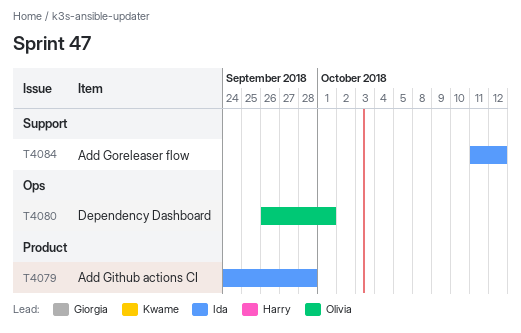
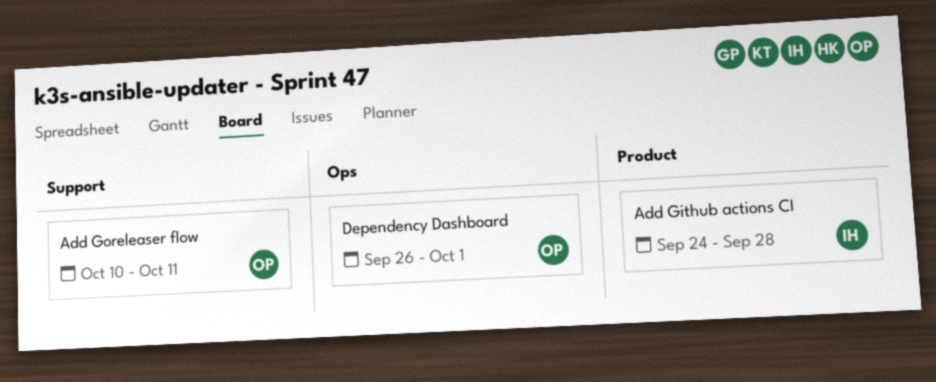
Add Goreleaser flow, owner: Ida -> Olivia
Add Goreleaser flow, start: Oct 11 -> Oct 10
Add Goreleaser flow, due: Oct 12 -> Oct 11

